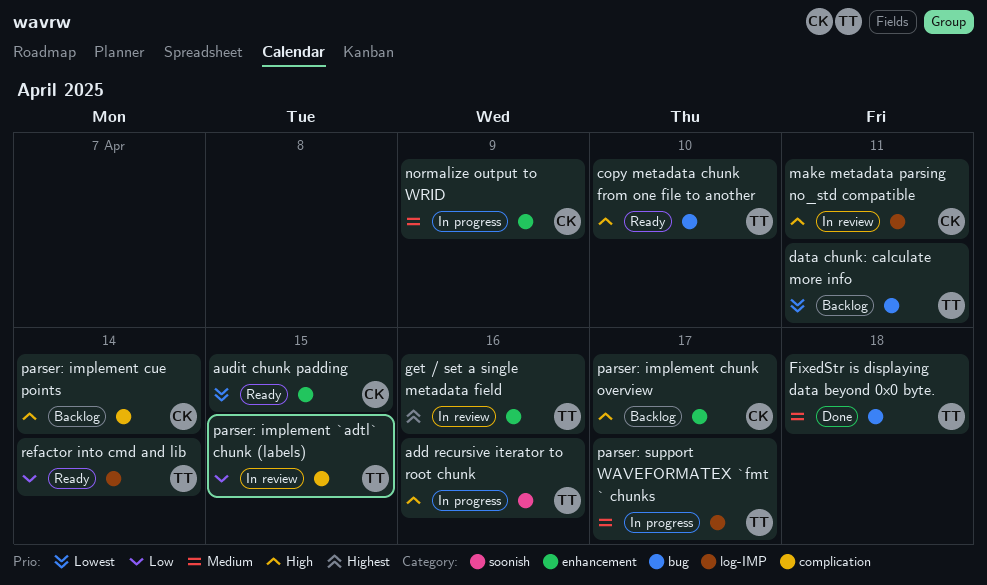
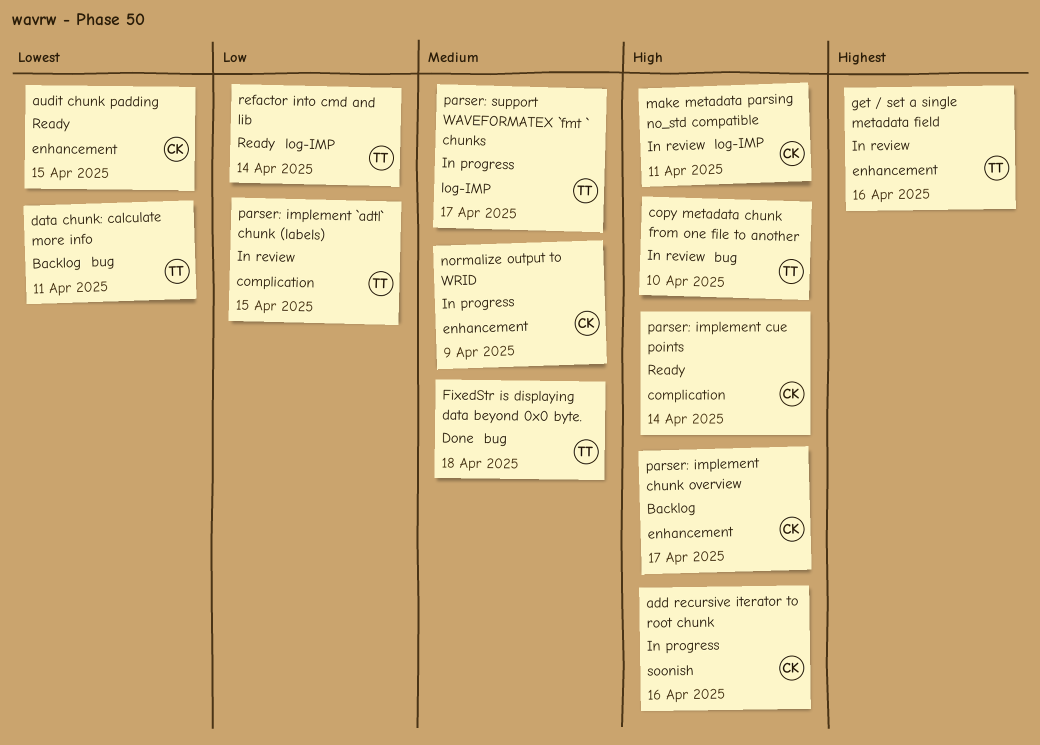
add recursive iterator to root chunk, owner: TT -> CK
copy metadata chunk from one file to another, status: Ready -> In review
parser: implement cue points, status: Backlog -> Ready

